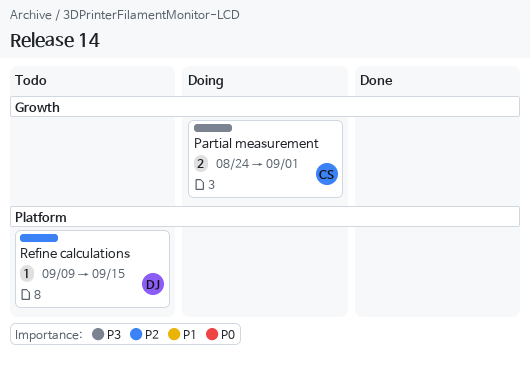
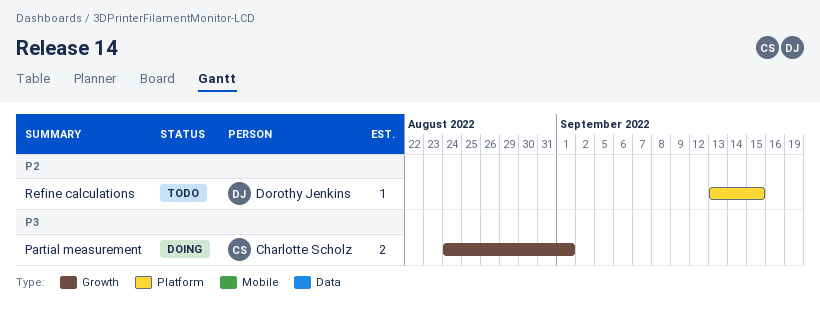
Refine calculations, start: Sep 9 -> Sep 13

